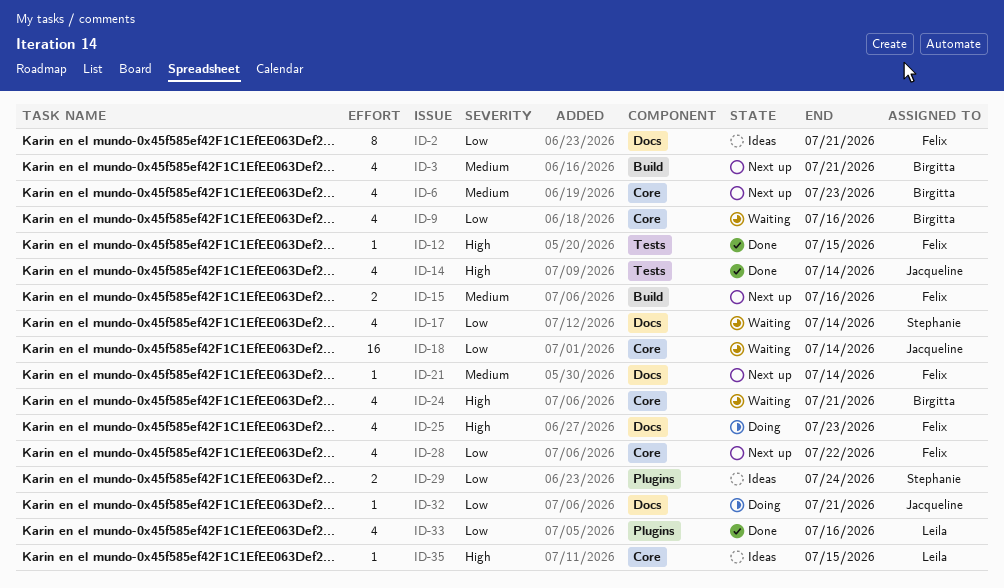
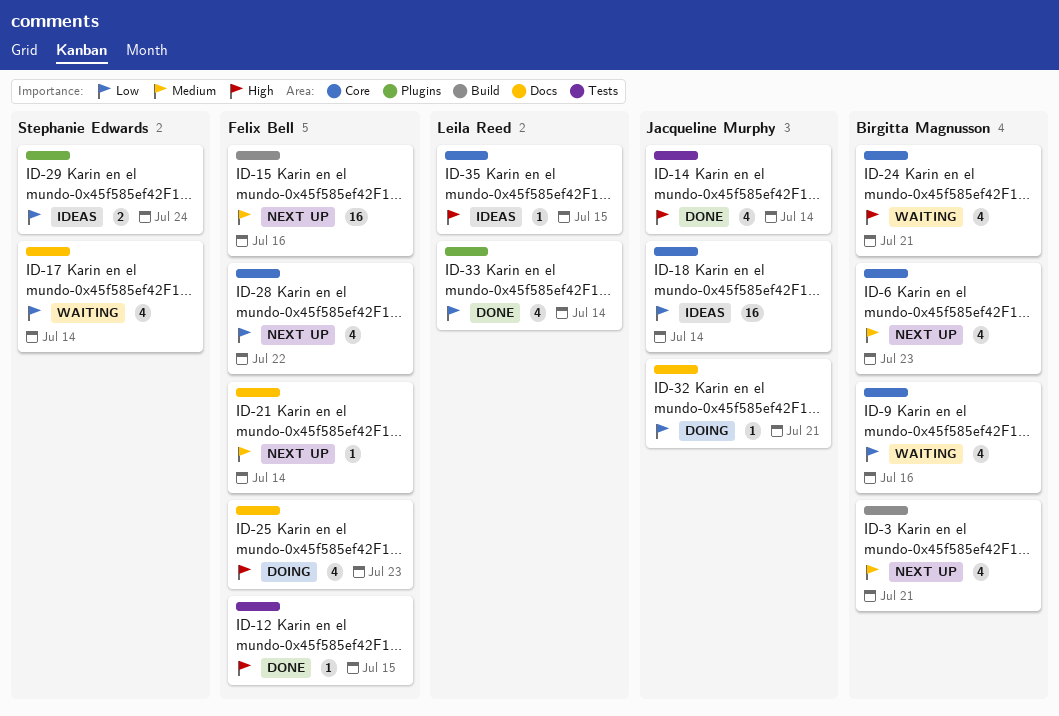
ID-2: present -> none
ID-15, estimate: 2 -> 16
ID-18, status: Waiting -> Ideas
ID-33, due: Jul 16 -> Jul 14

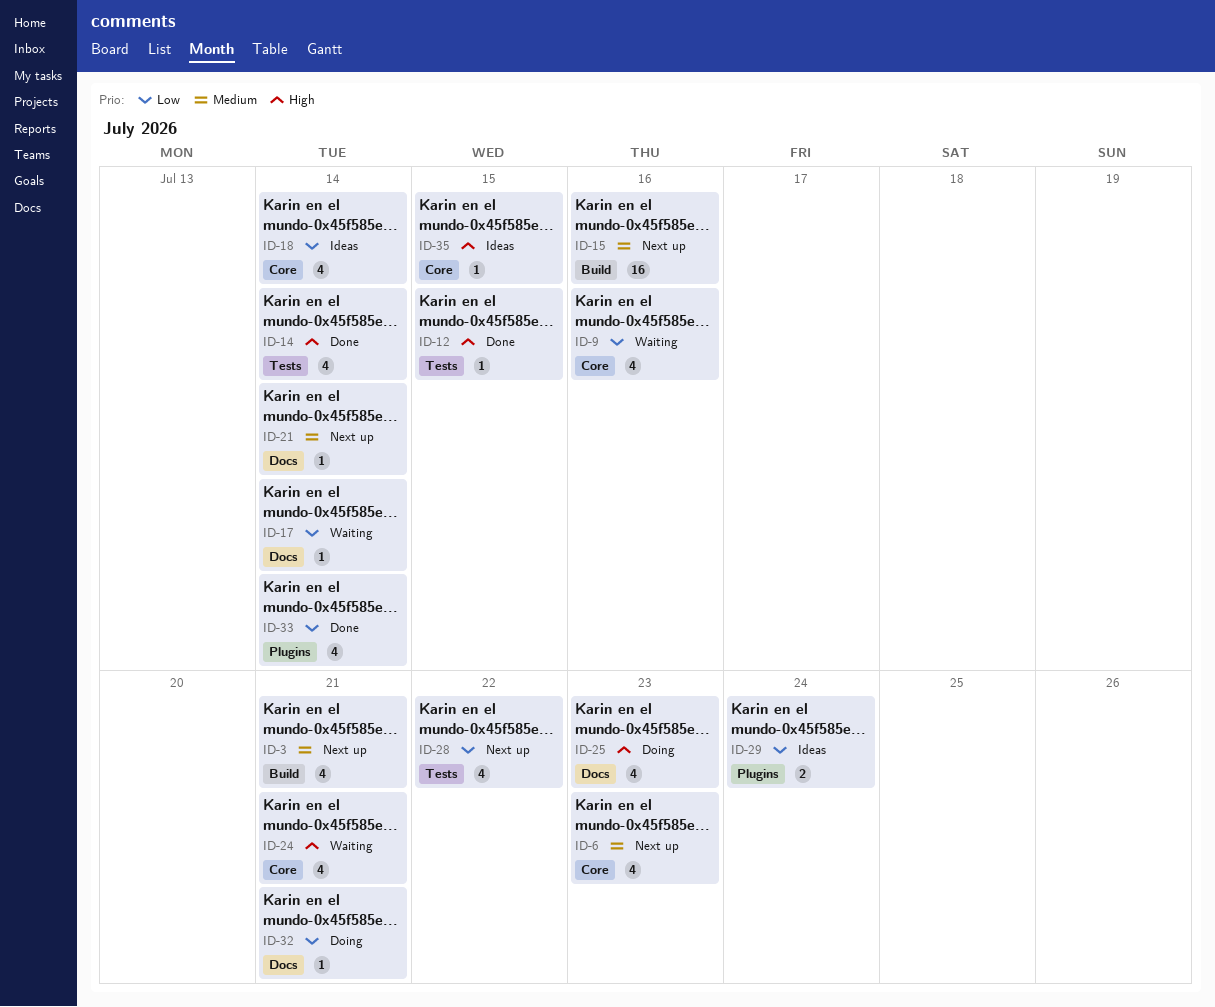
ID-17, estimate: 4 -> 1
ID-18, estimate: 16 -> 4
ID-28, label: Core -> Tests

